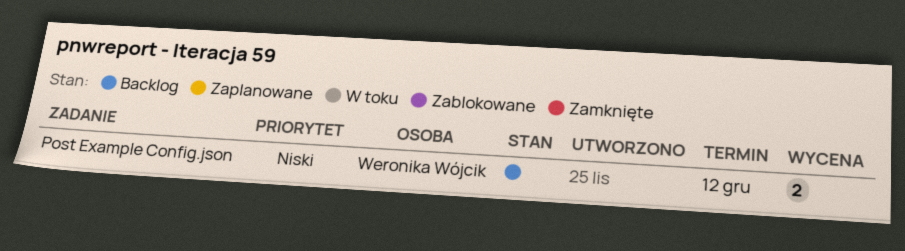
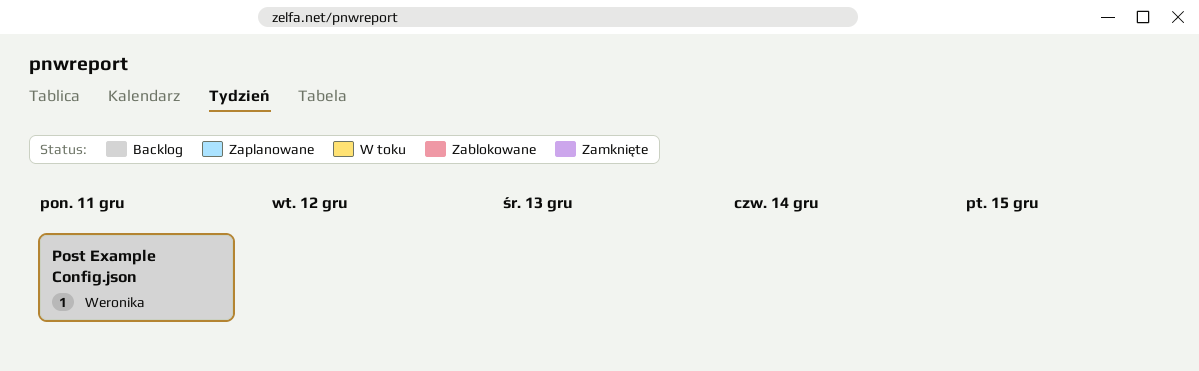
Post Example Config.json, estimate: 2 -> 1
Post Example Config.json, due: Dec 12 -> Dec 11

